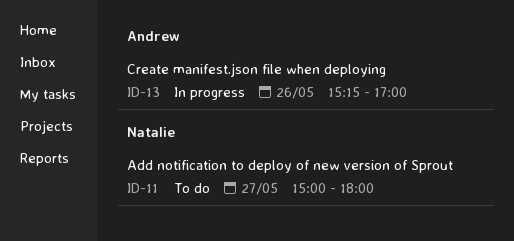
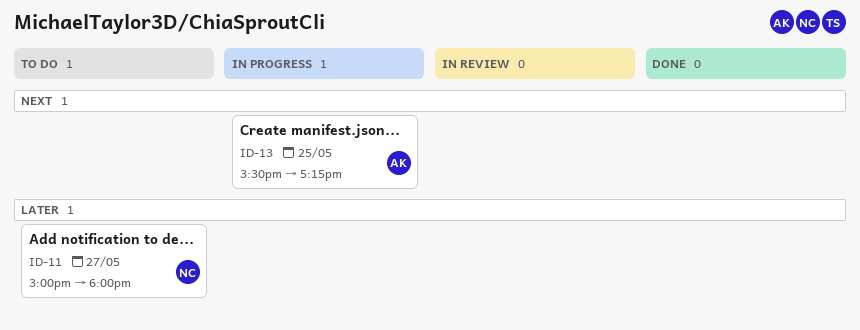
ID-13, day: May 26 -> May 25
ID-13, begins: 15:15 -> 15:30
ID-13, ends: 17:00 -> 17:15

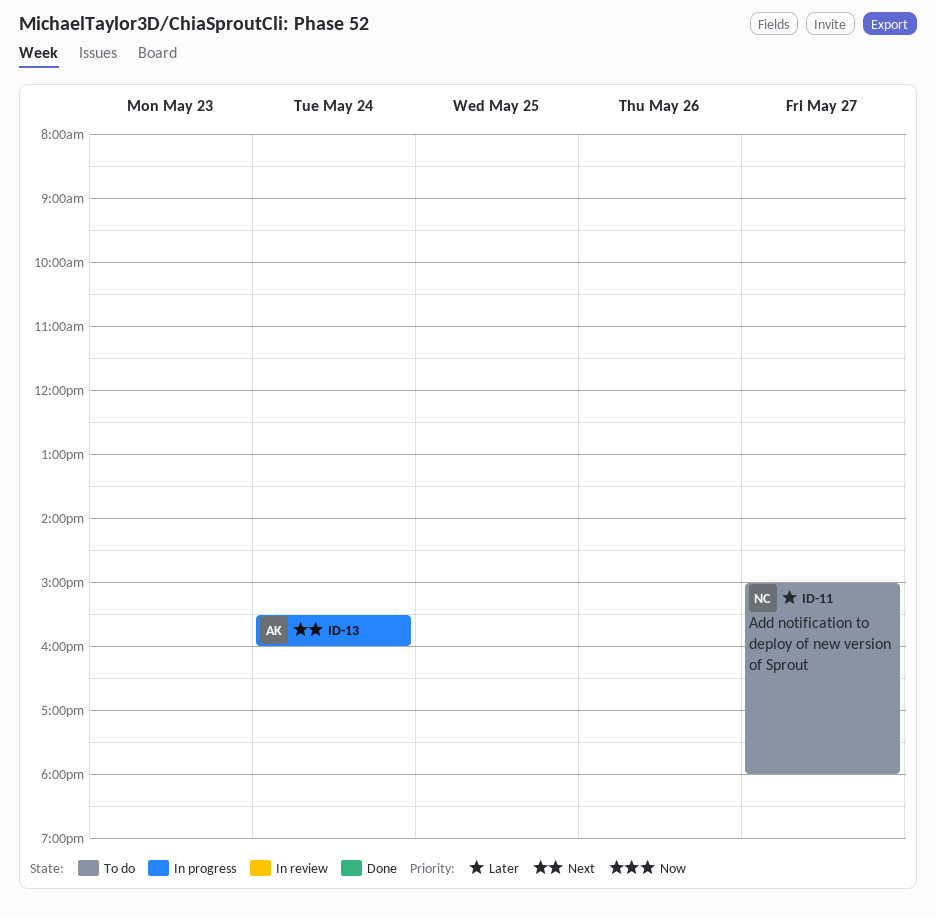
ID-13, day: May 25 -> May 24
ID-13, ends: 17:15 -> 16:00

